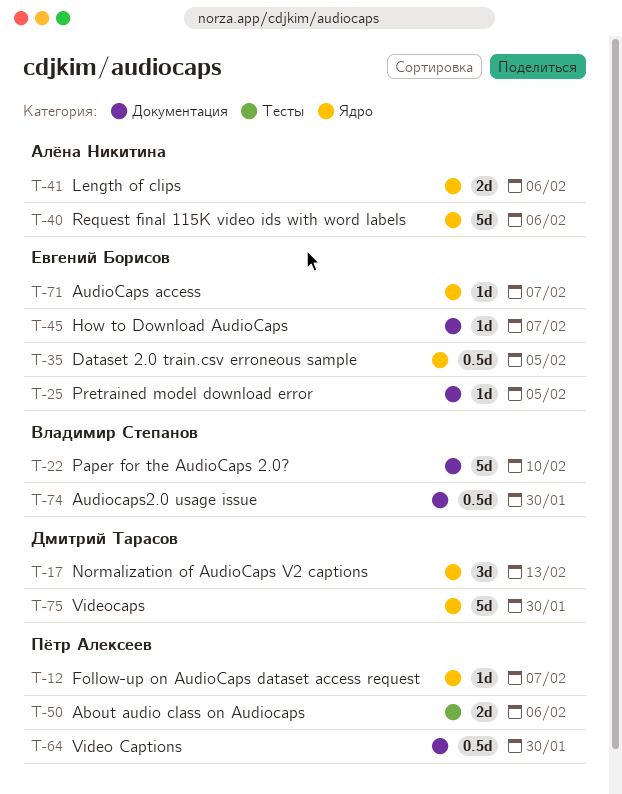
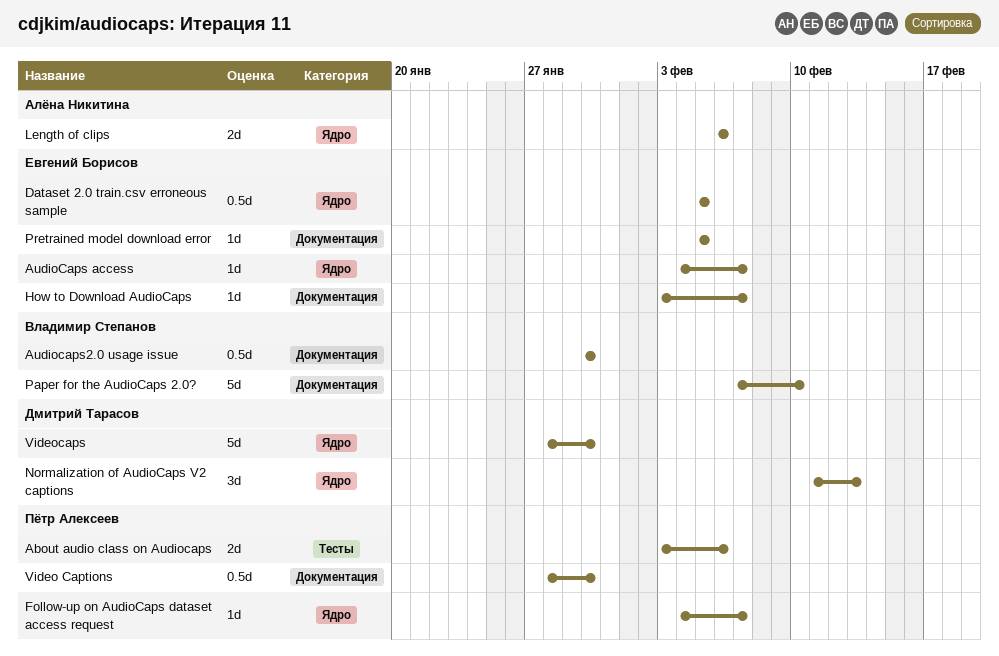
Request final 115K video ids with word labels: present -> none

